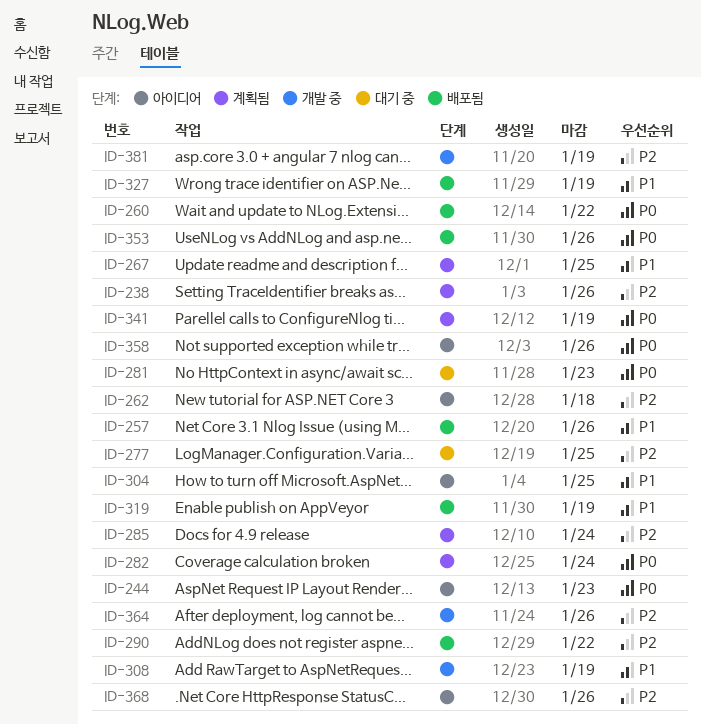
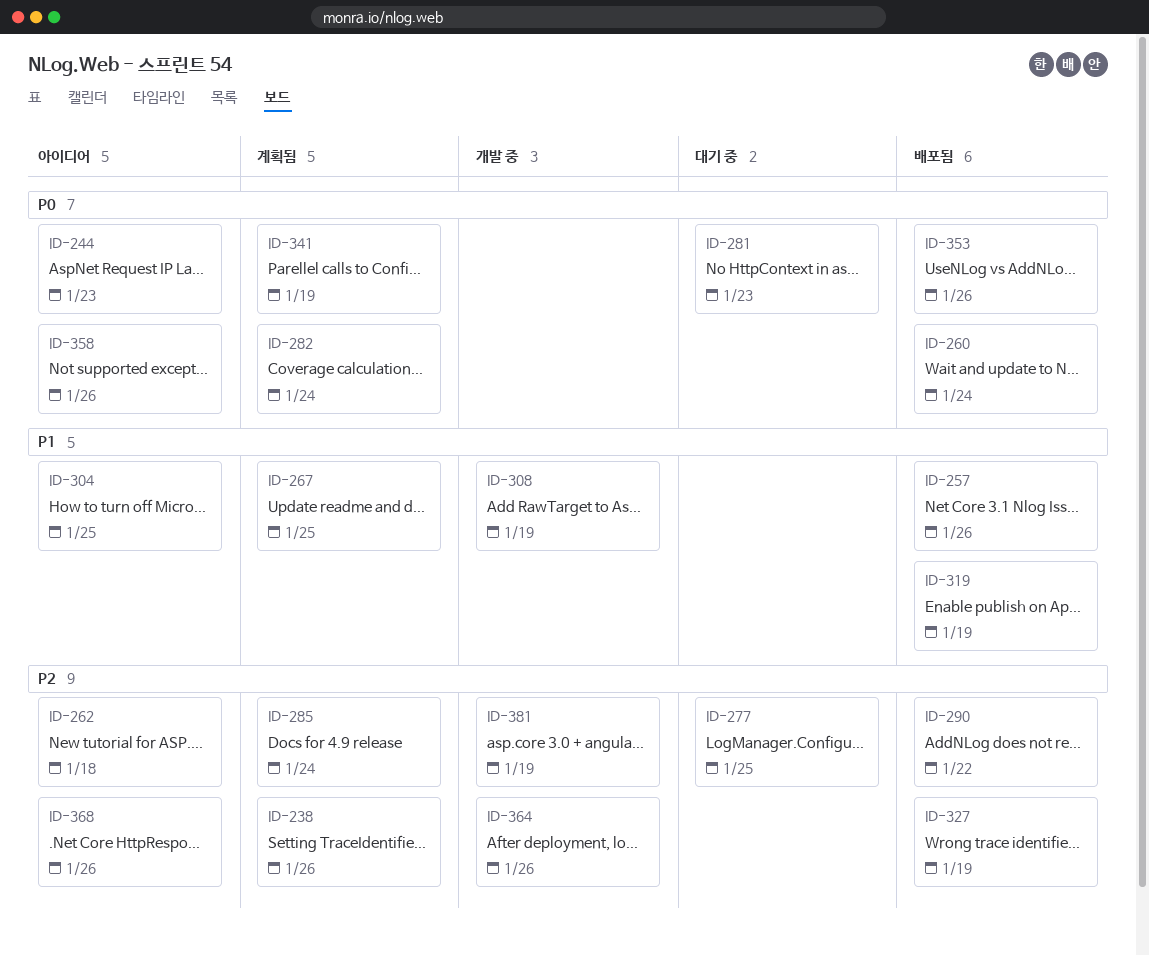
ID-260, due: Jan 22 -> Jan 24
ID-327, priority: P1 -> P2

